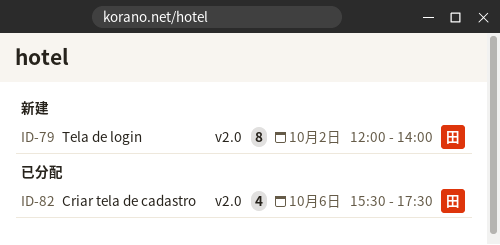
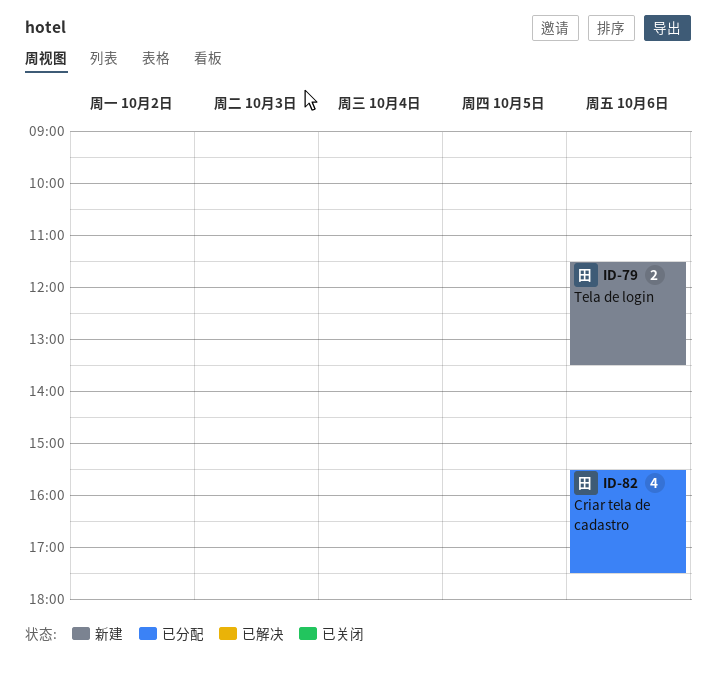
ID-79, estimate: 8 -> 2
ID-79, day: Oct 2 -> Oct 6
ID-79, begins: 12:00 -> 11:30
ID-79, ends: 14:00 -> 13:30

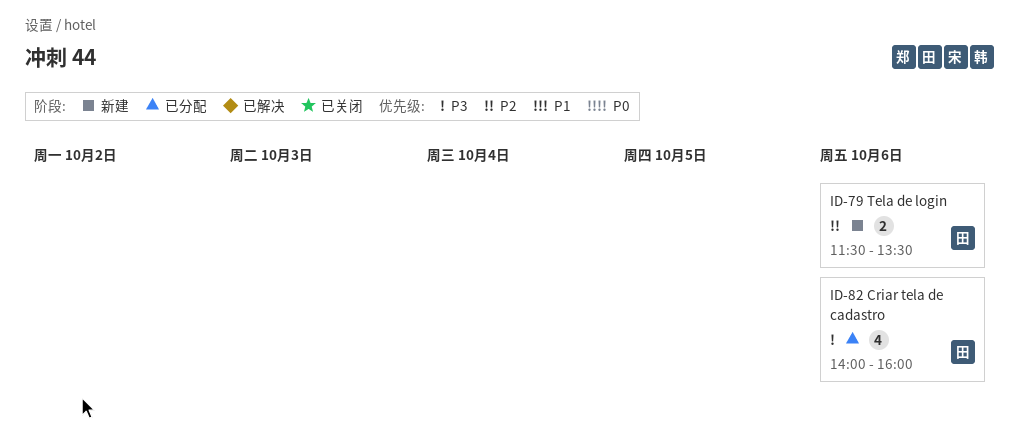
ID-82, begins: 15:30 -> 14:00
ID-82, ends: 17:30 -> 16:00

